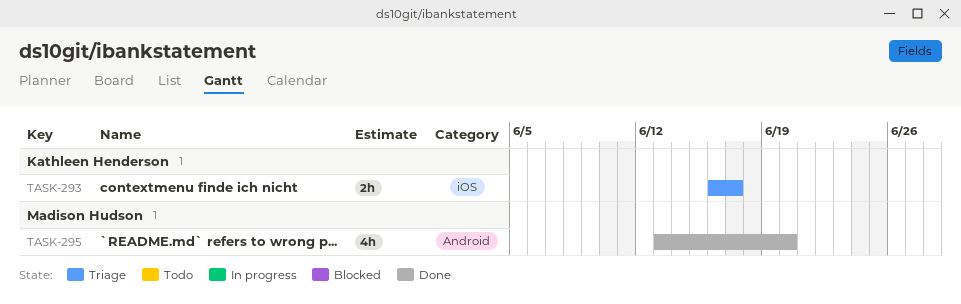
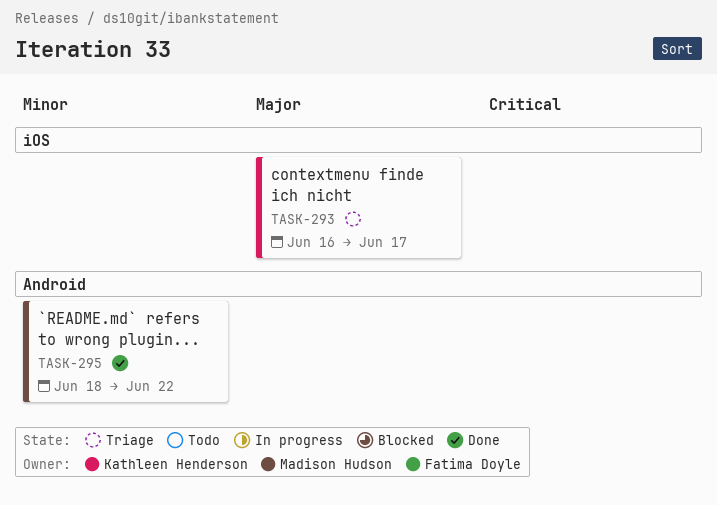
TASK-295, start: Jun 13 -> Jun 18
TASK-295, due: Jun 20 -> Jun 22

